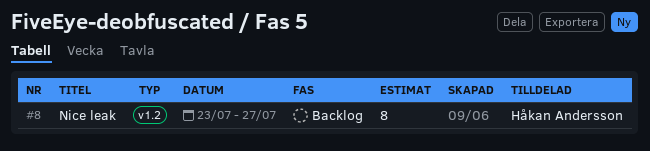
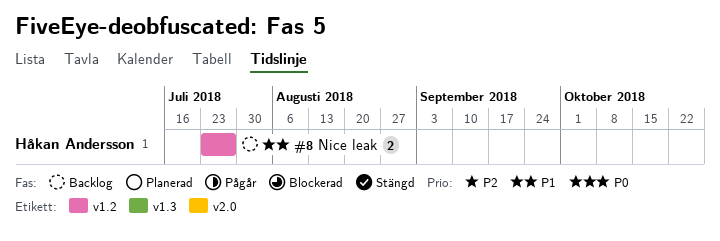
#8, estimate: 8 -> 2

